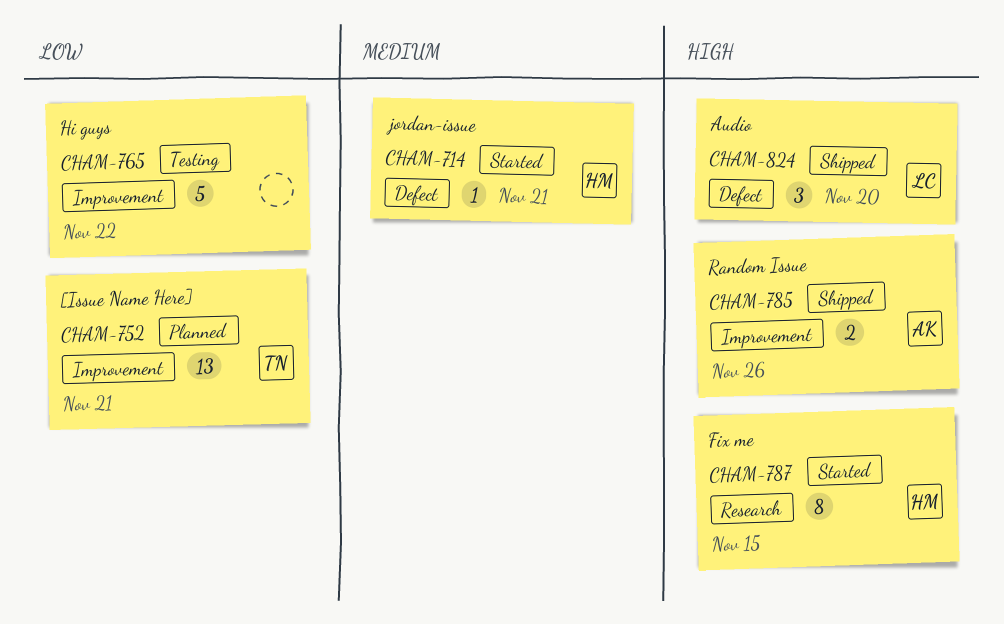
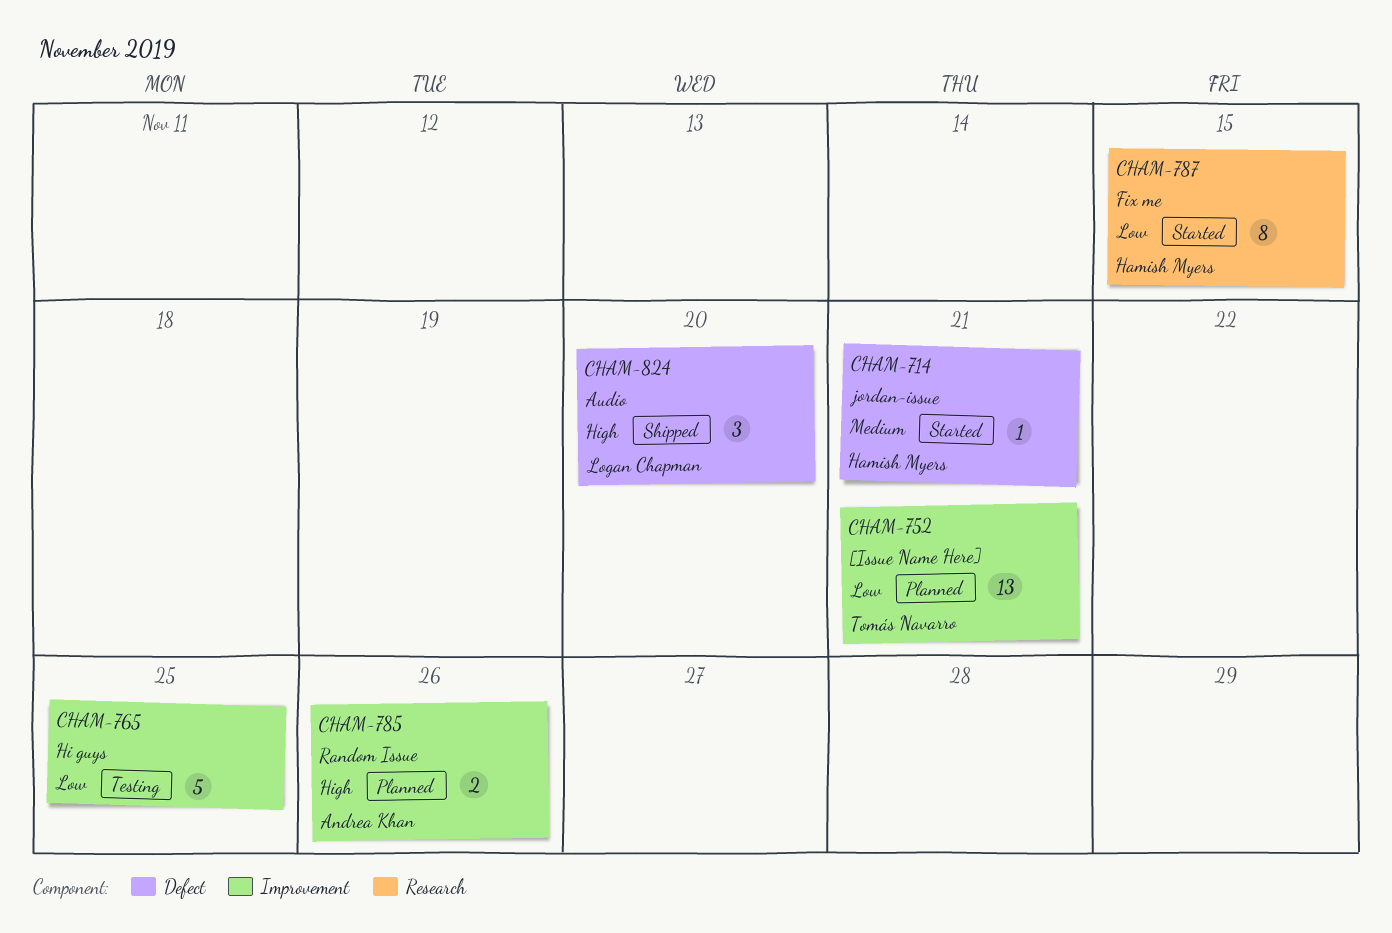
CHAM-765, due: Nov 22 -> Nov 25
CHAM-785, status: Shipped -> Planned
CHAM-787, priority: High -> Low

